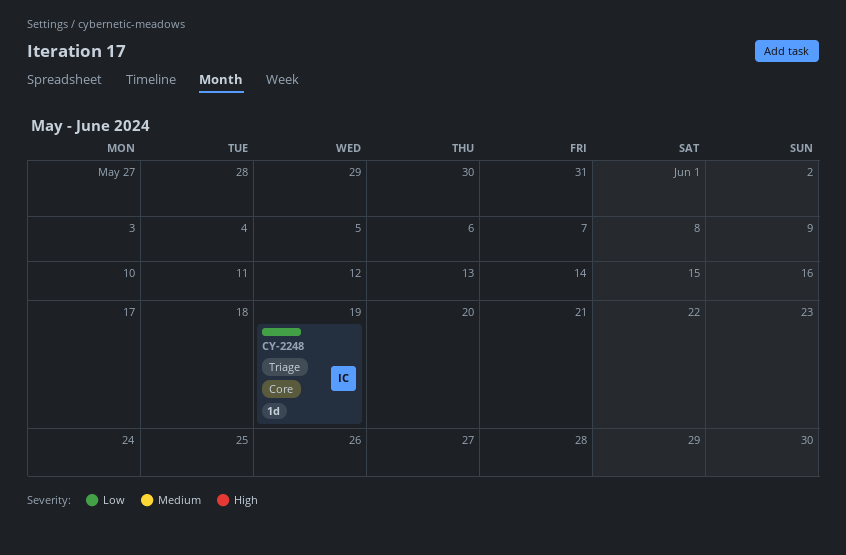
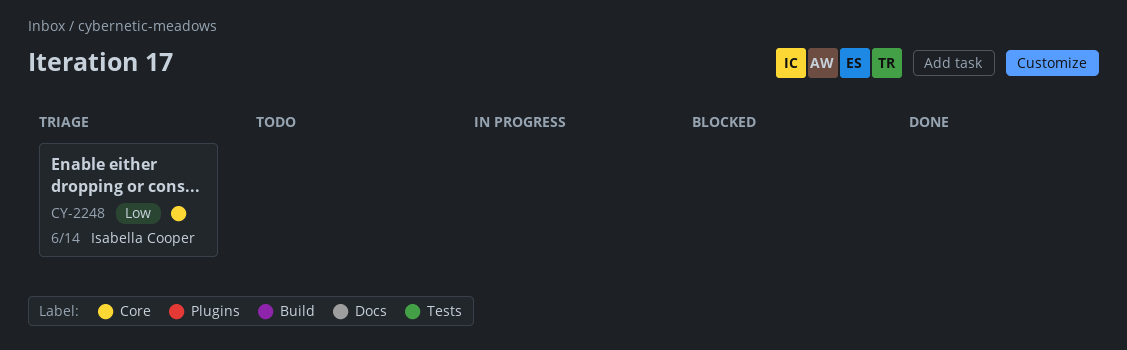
CY-2248, due: Jun 19 -> Jun 14

